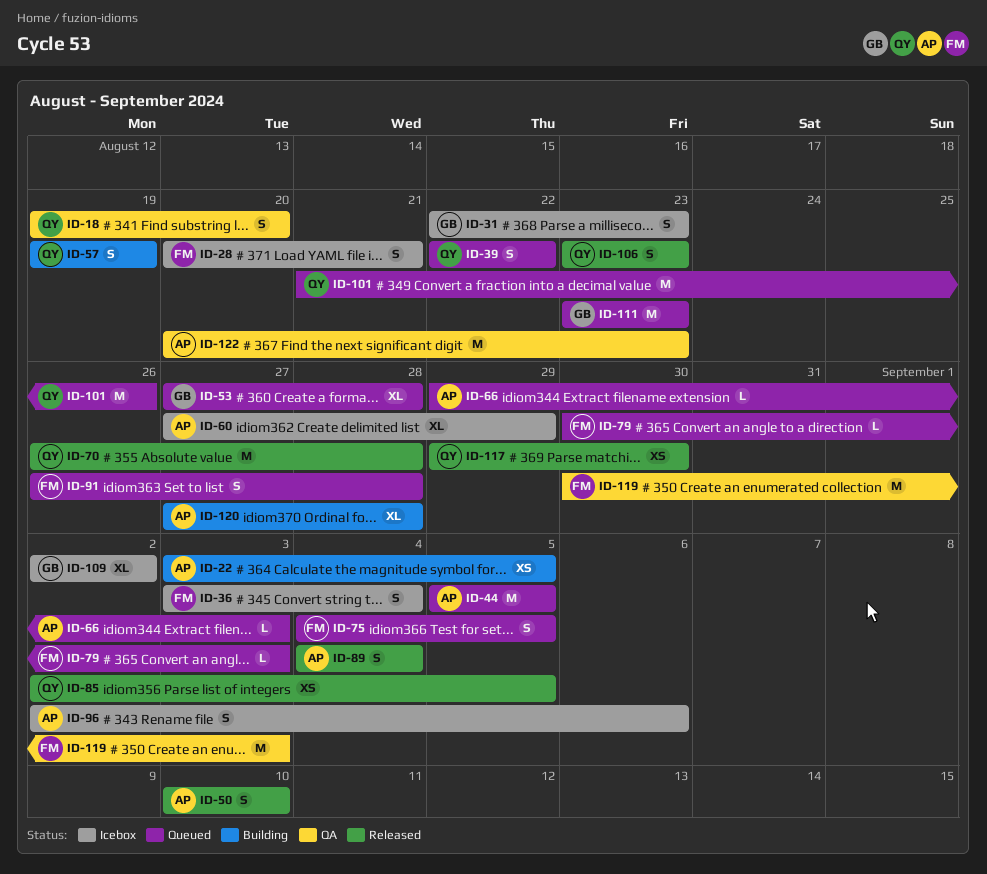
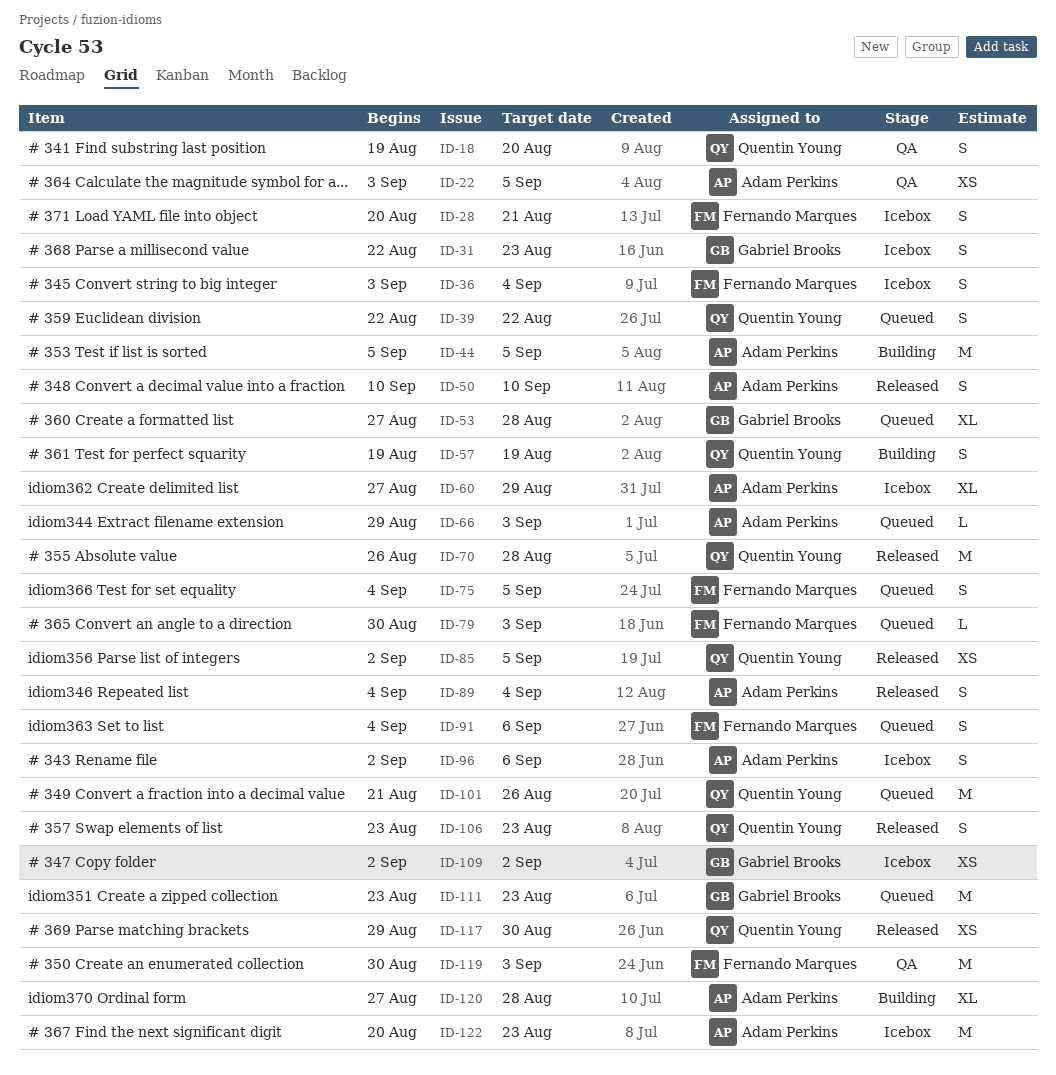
ID-22, status: Building -> QA
ID-44, status: Queued -> Building
ID-91, start: Aug 26 -> Sep 4
ID-91, due: Aug 28 -> Sep 6
ID-109, estimate: XL -> XS
ID-122, status: QA -> Icebox

